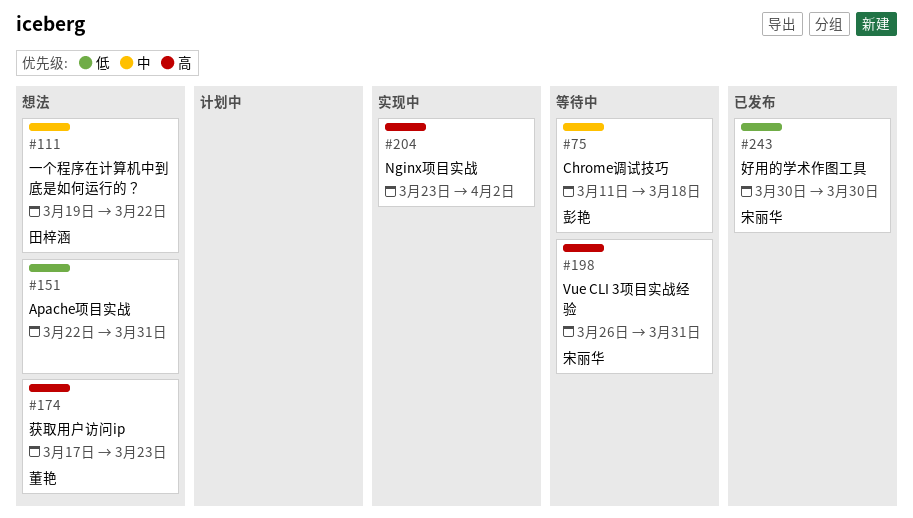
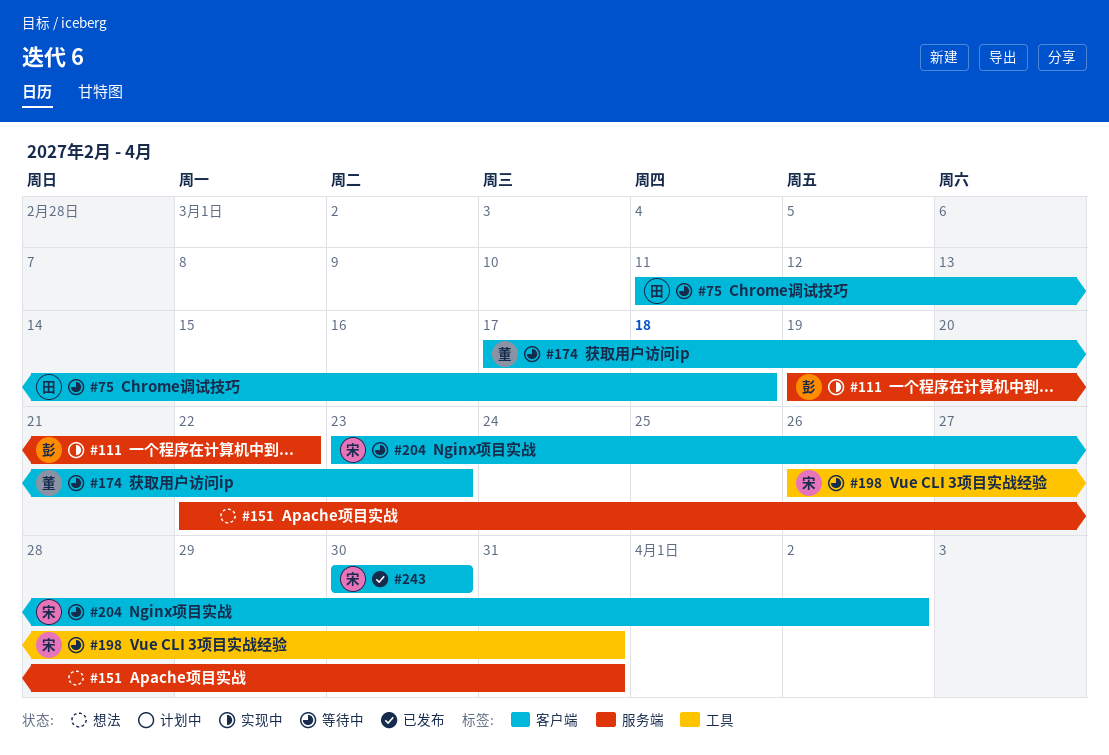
#75, owner: 彭艳 -> 田梓涵
#111, status: 想法 -> 实现中
#111, owner: 田梓涵 -> 彭艳
#174, status: 想法 -> 等待中
#204, status: 实现中 -> 等待中
#204, owner: none -> 宋丽华

